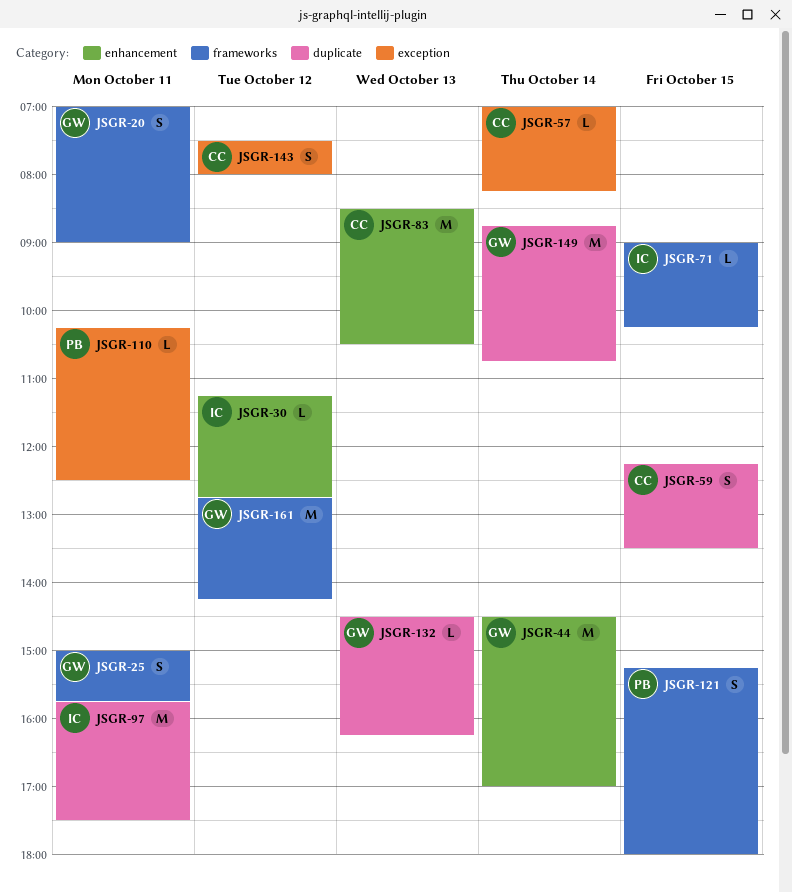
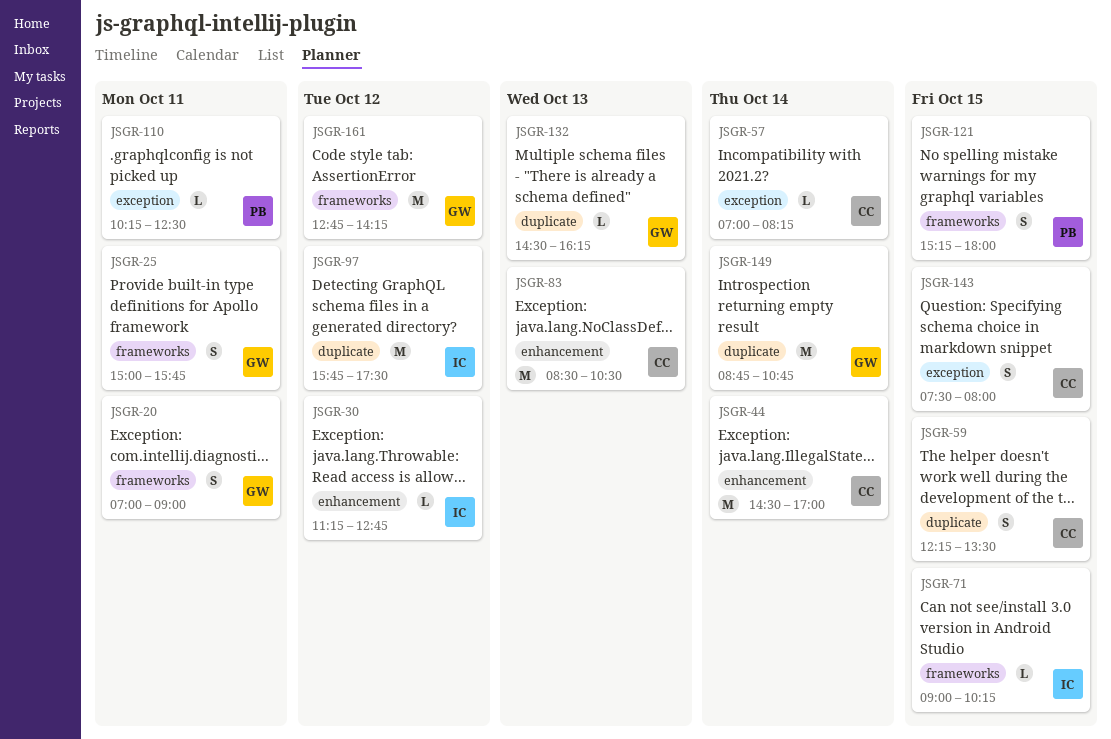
JSGR-44, owner: GW -> CC
JSGR-97, day: Oct 11 -> Oct 12
JSGR-143, day: Oct 12 -> Oct 15

